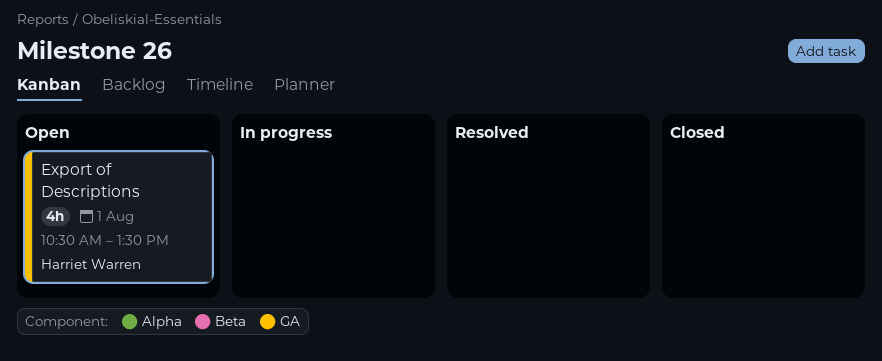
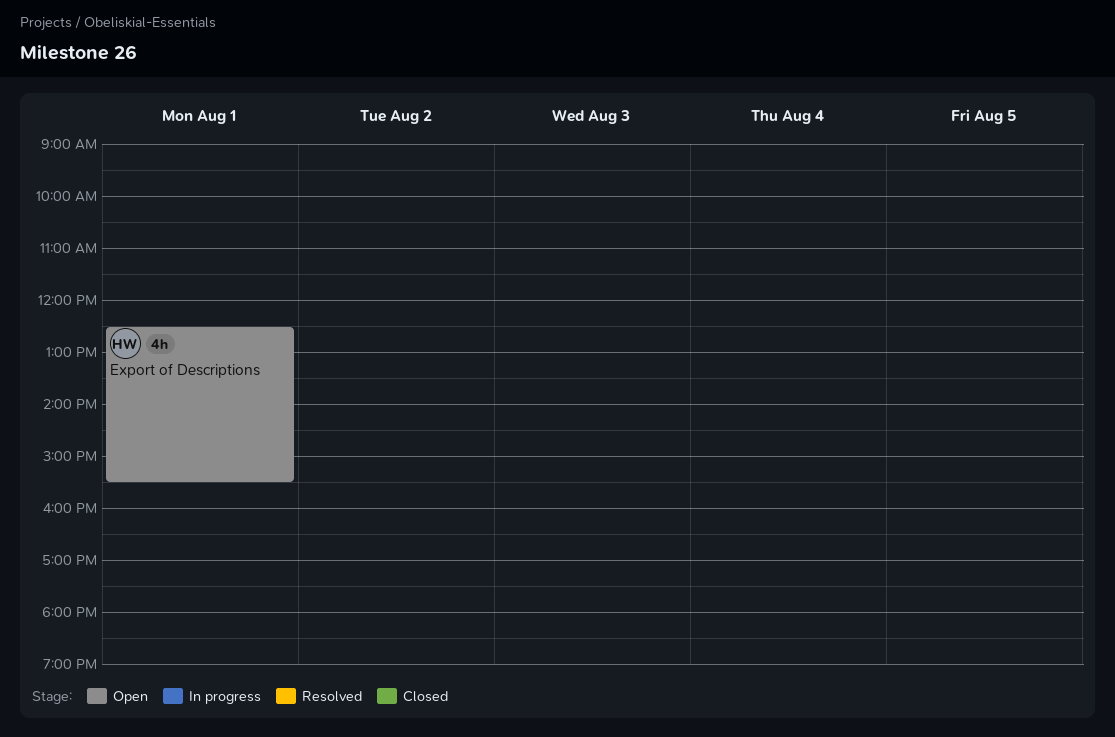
Export of Descriptions, begins: 10:30 -> 12:30
Export of Descriptions, ends: 13:30 -> 15:30

